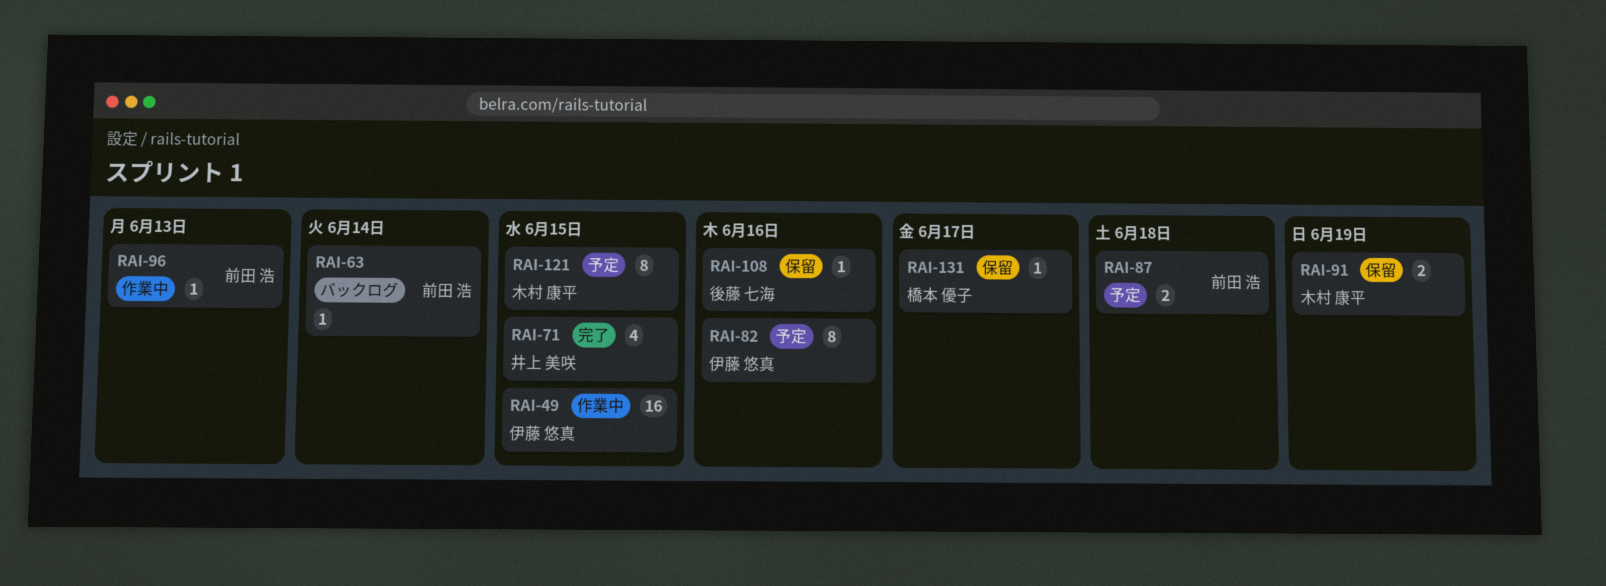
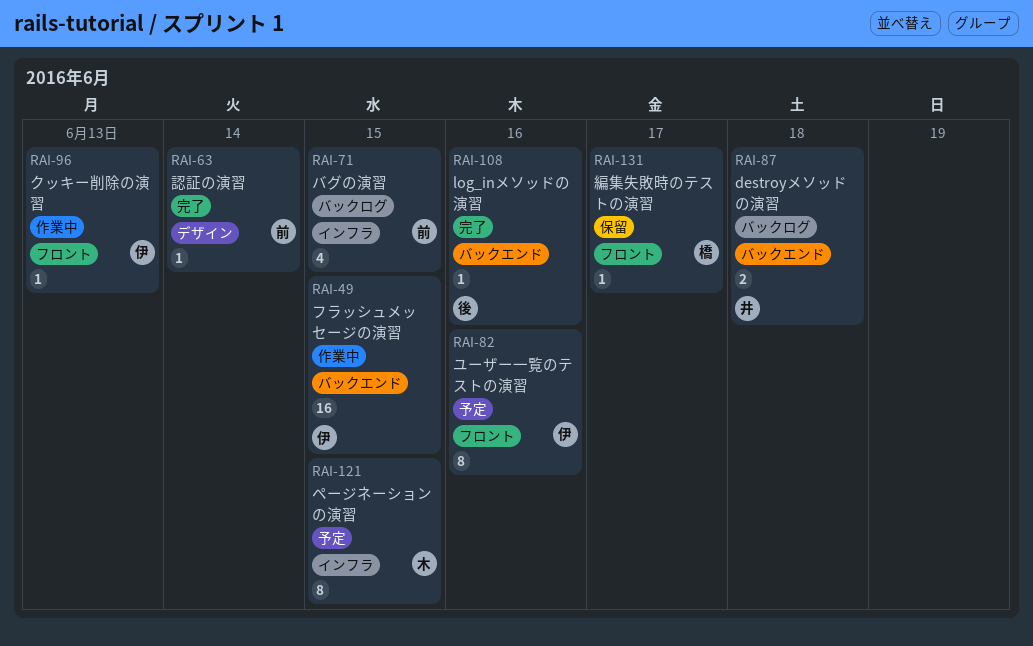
RAI-63, status: バックログ -> 完了
RAI-71, status: 完了 -> バックログ
RAI-71, owner: 井上 美咲 -> 前田 浩
RAI-87, status: 予定 -> バックログ
RAI-87, owner: 前田 浩 -> 井上 美咲
RAI-91: present -> none
RAI-96, owner: 前田 浩 -> 伊藤 悠真
RAI-108, status: 保留 -> 完了

